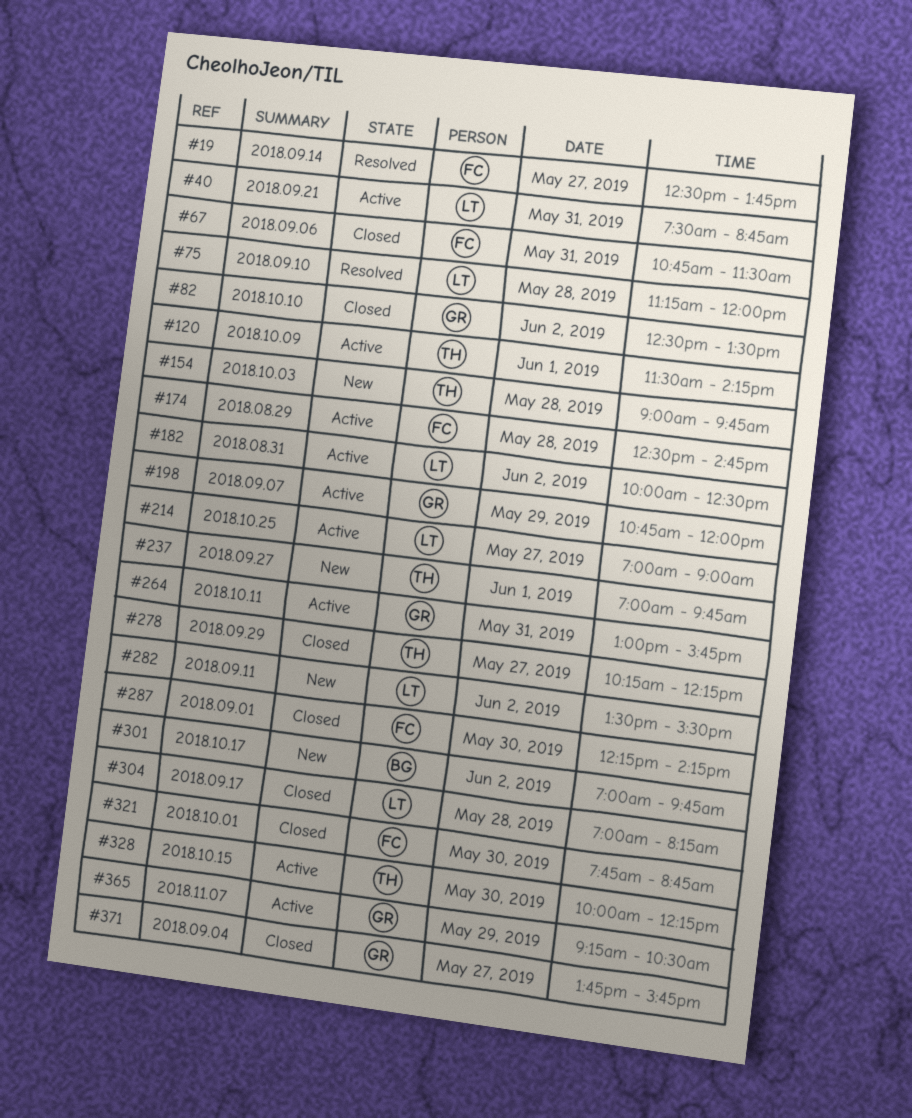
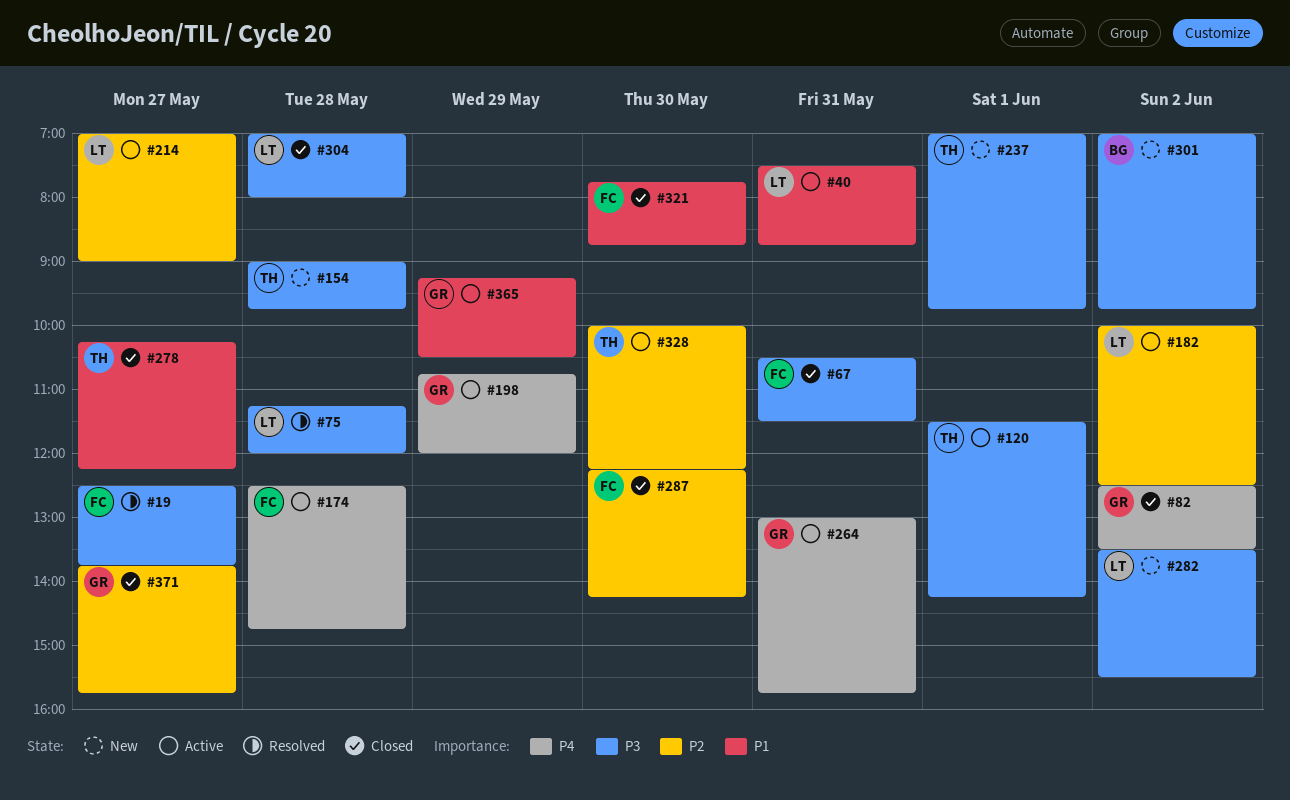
#67, begins: 10:45 -> 10:30
#304, ends: 08:15 -> 08:00

